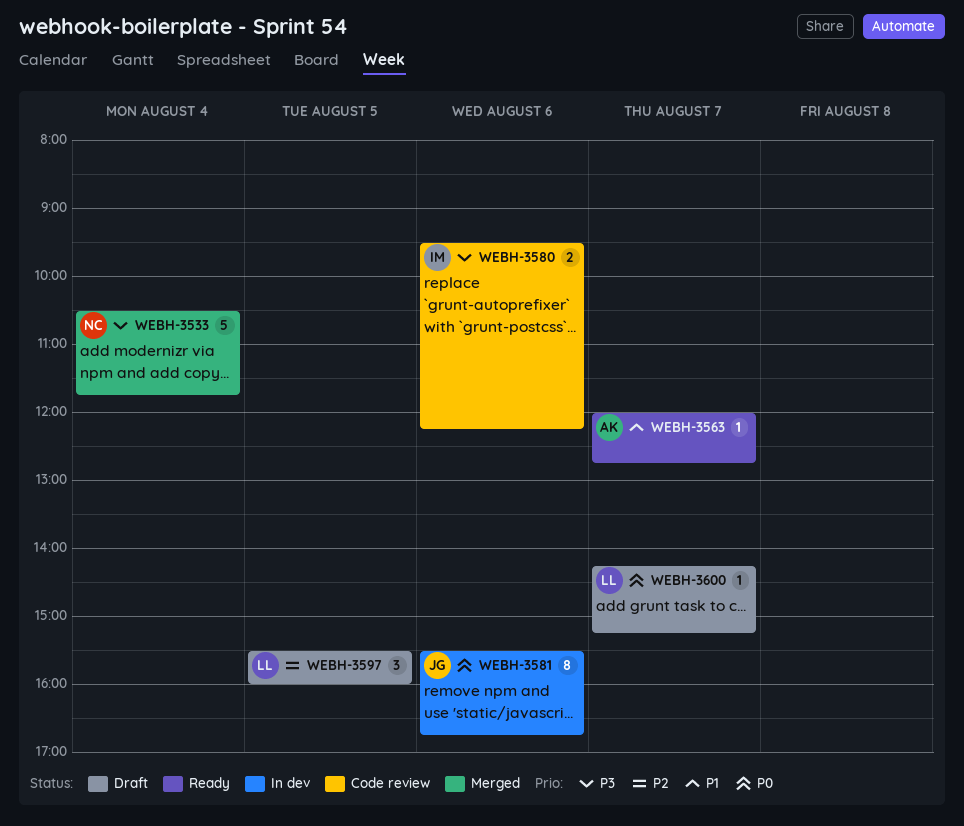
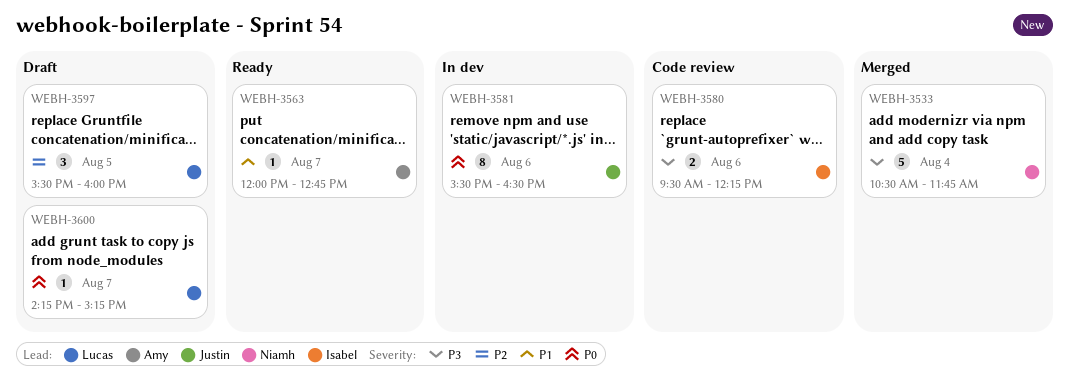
WEBH-3581, ends: 16:45 -> 16:30

